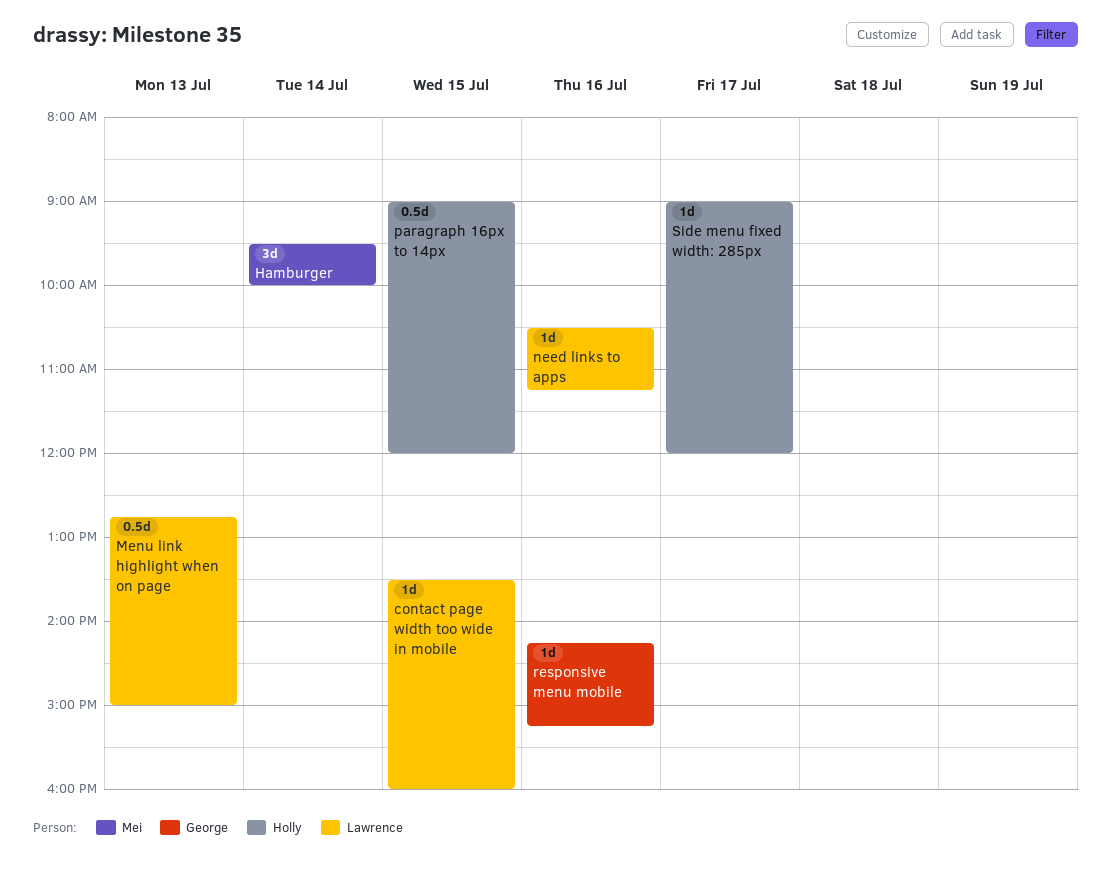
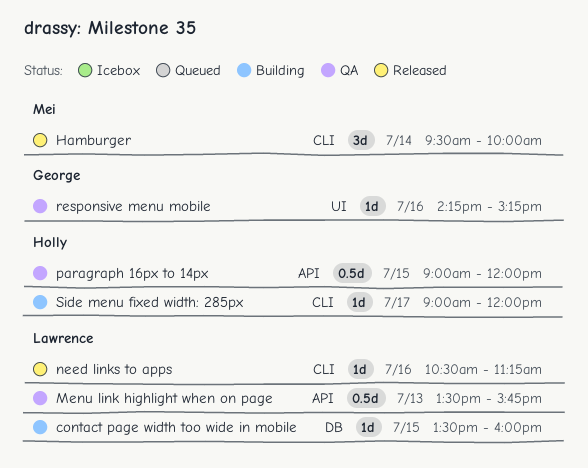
Menu link highlight when on page, begins: 12:45 -> 13:30
Menu link highlight when on page, ends: 15:00 -> 15:45

